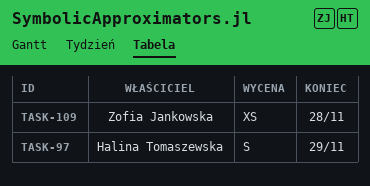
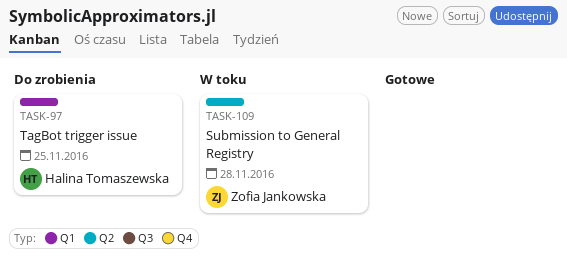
TASK-97, due: Nov 29 -> Nov 25

